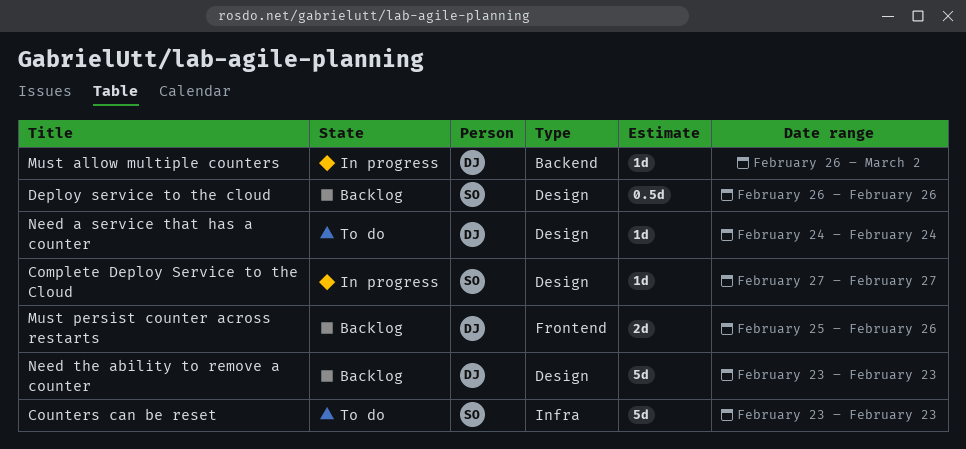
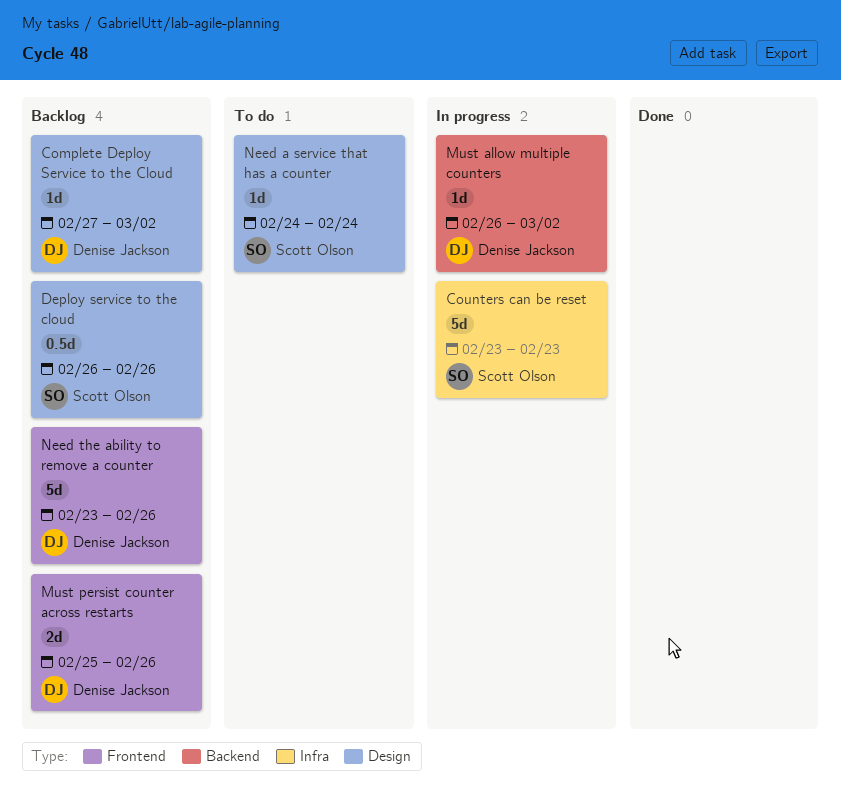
Complete Deploy Service to the Cloud, status: In progress -> Backlog
Complete Deploy Service to the Cloud, owner: Scott Olson -> Denise Jackson
Complete Deploy Service to the Cloud, due: Feb 27 -> Mar 2
Counters can be reset, status: To do -> In progress
Need a service that has a counter, owner: Denise Jackson -> Scott Olson
Need the ability to remove a counter, label: Design -> Frontend
Need the ability to remove a counter, due: Feb 23 -> Feb 26

